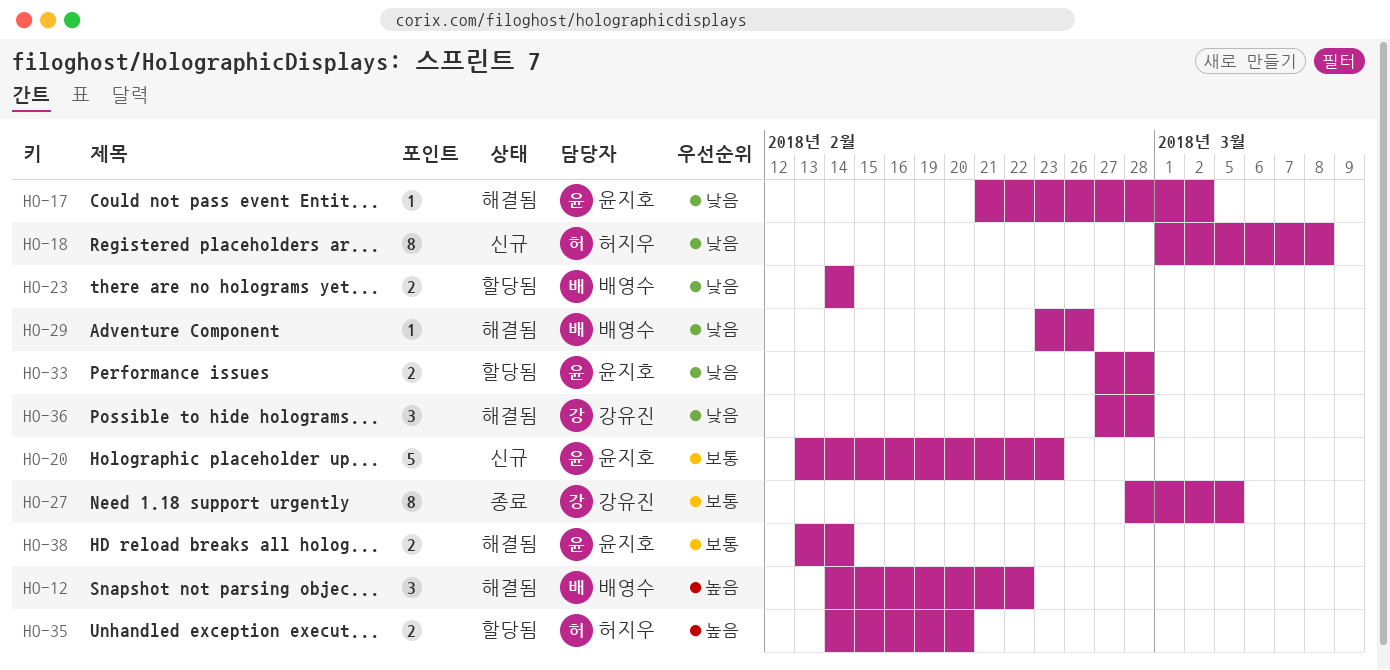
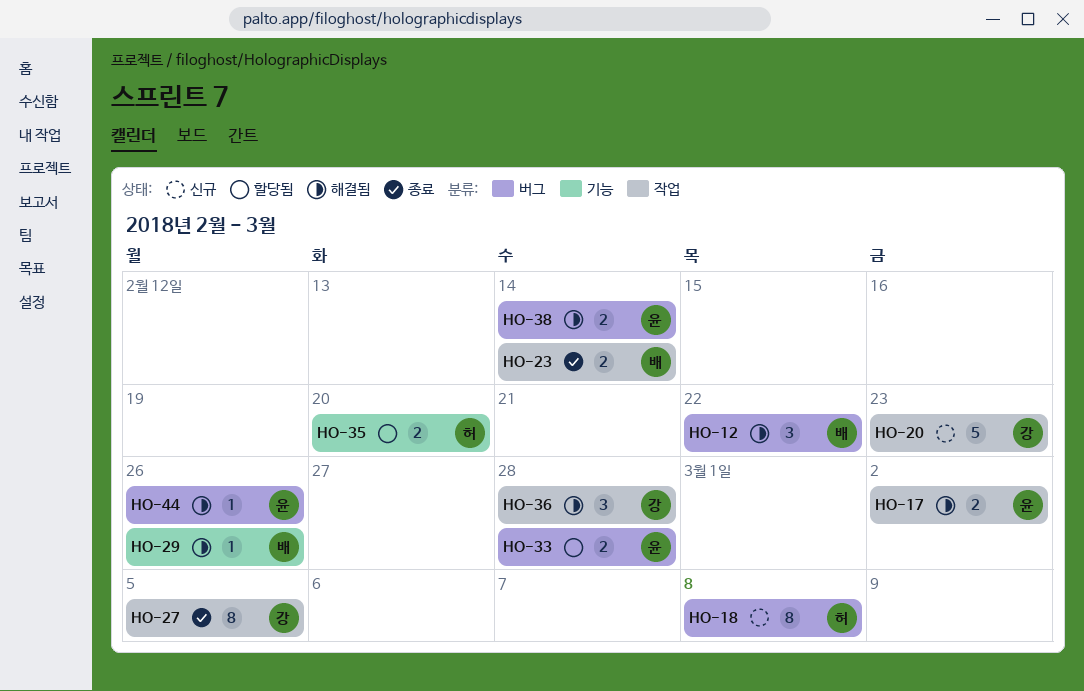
HO-17, estimate: 1 -> 2
HO-20, owner: 윤지호 -> 강유진
HO-23, status: 할당됨 -> 종료
HO-44: none -> present

